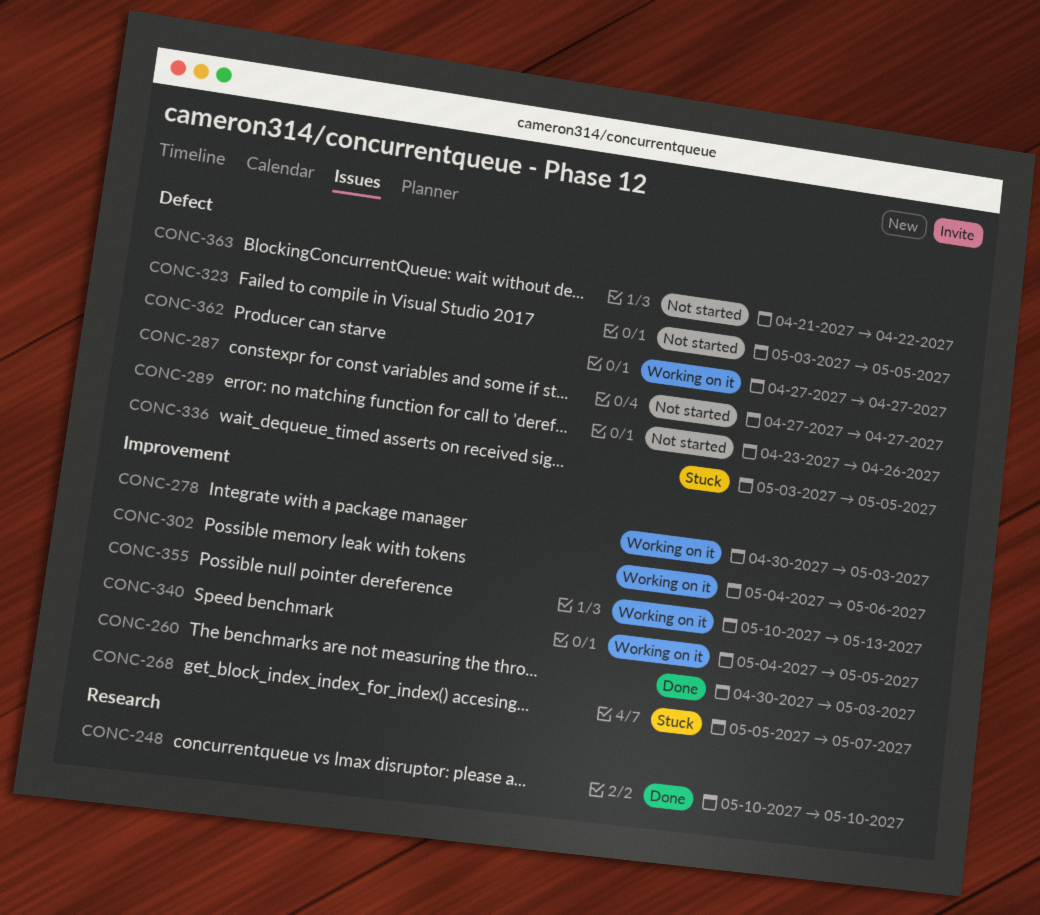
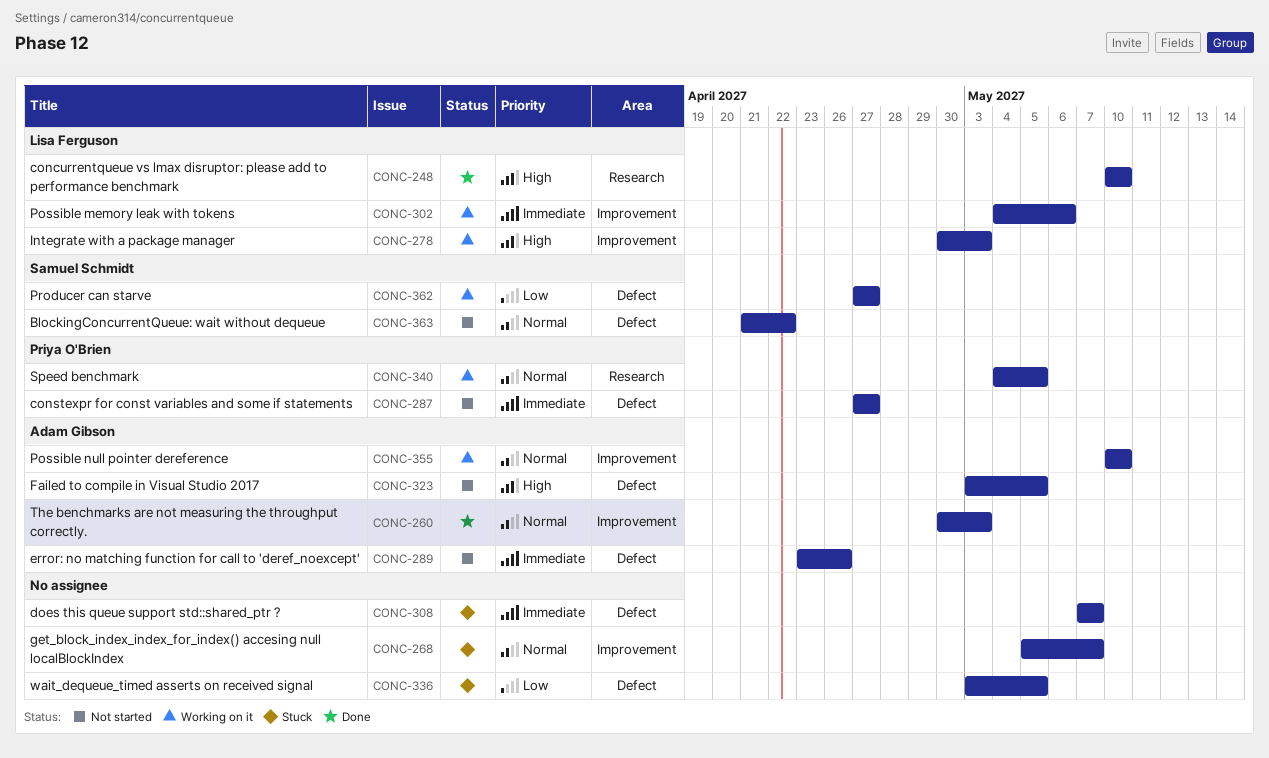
CONC-308: none -> present
CONC-340, label: Improvement -> Research
CONC-355, due: May 13 -> May 10

